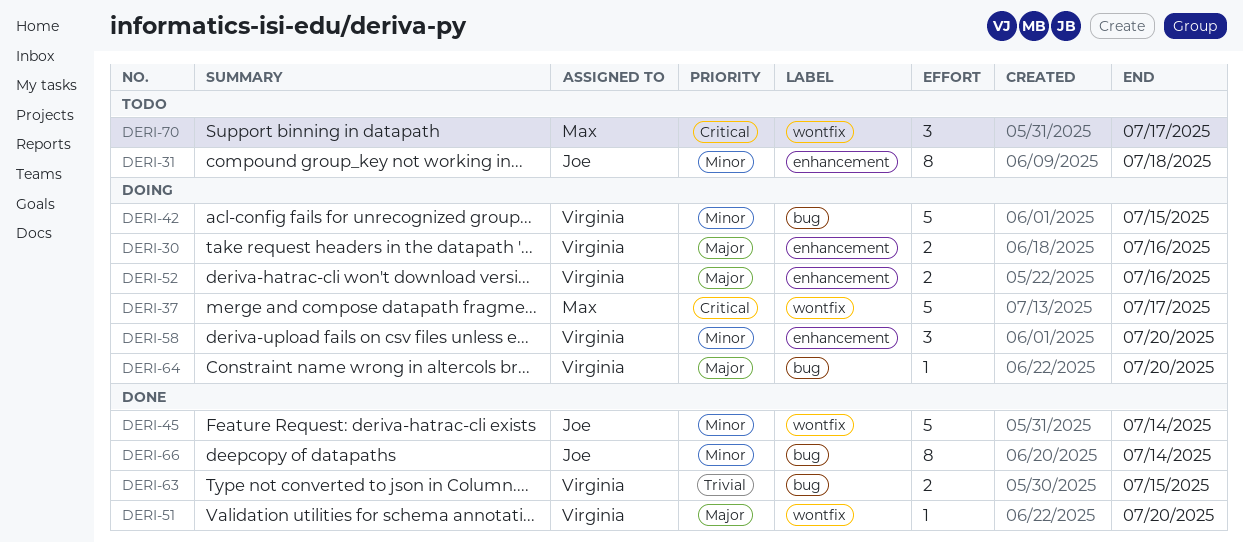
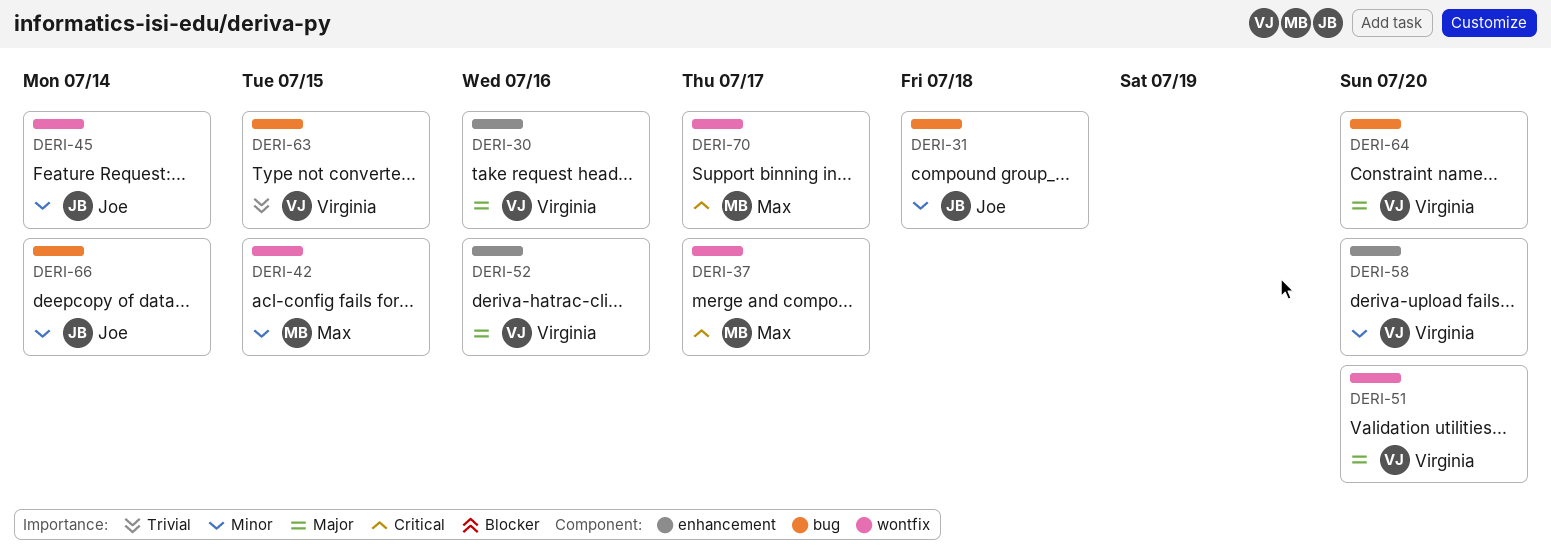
DERI-31, label: enhancement -> bug
DERI-42, owner: Virginia -> Max
DERI-42, label: bug -> wontfix

